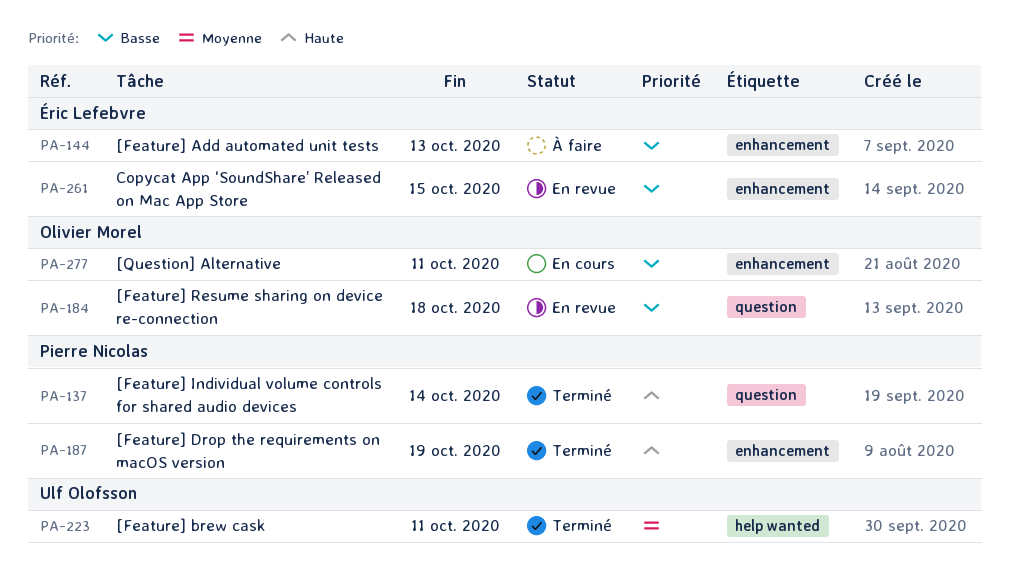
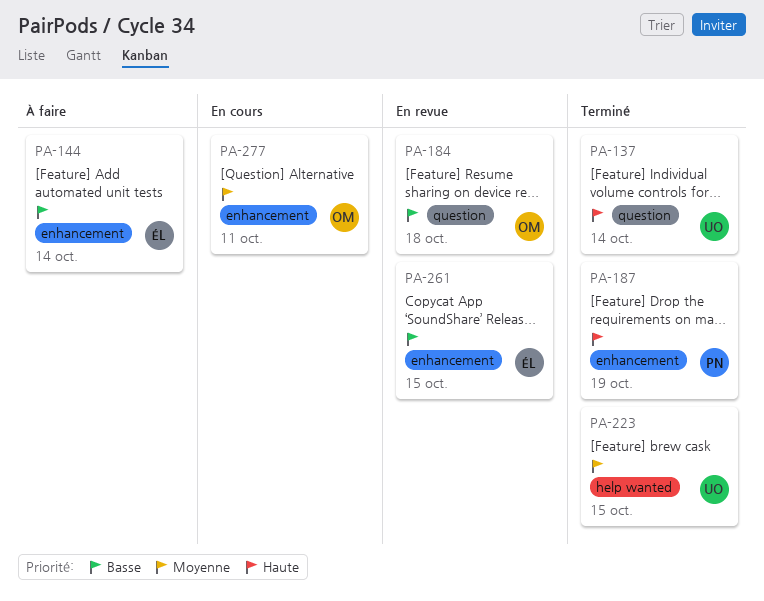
PA-137, owner: Pierre Nicolas -> Ulf Olofsson
PA-144, due: Oct 13 -> Oct 14
PA-223, due: Oct 11 -> Oct 15
PA-277, priority: Basse -> Moyenne

